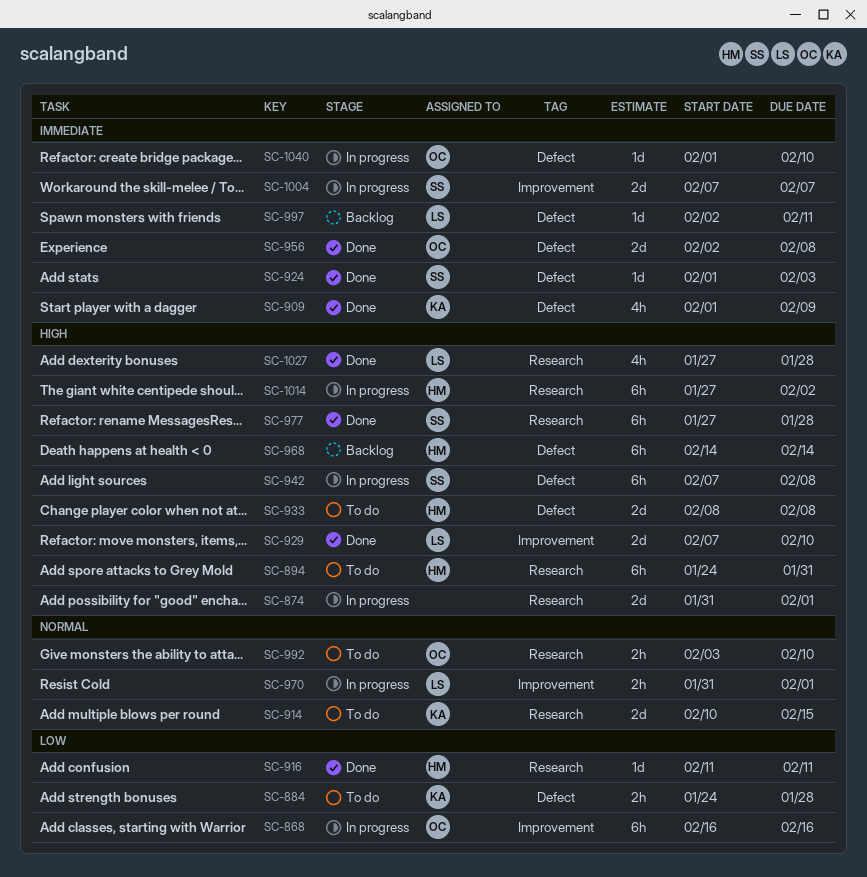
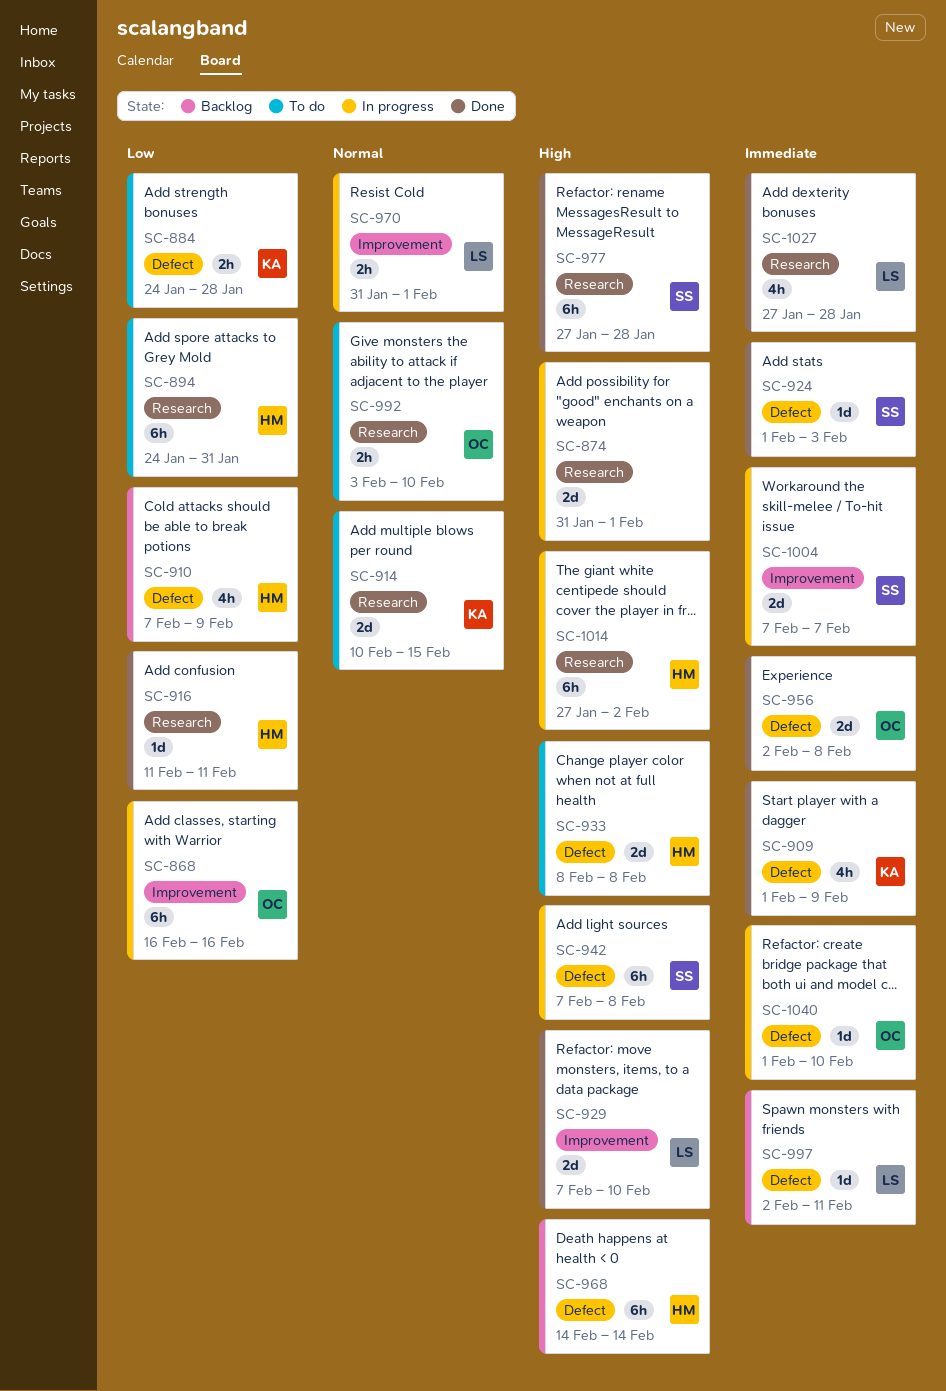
SC-894, priority: High -> Low
SC-910: none -> present
SC-1027, priority: High -> Immediate

